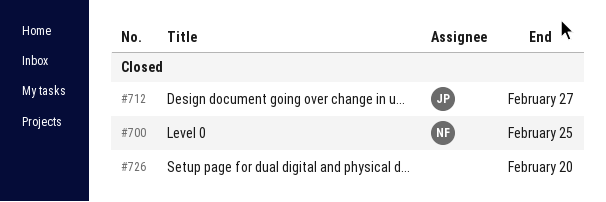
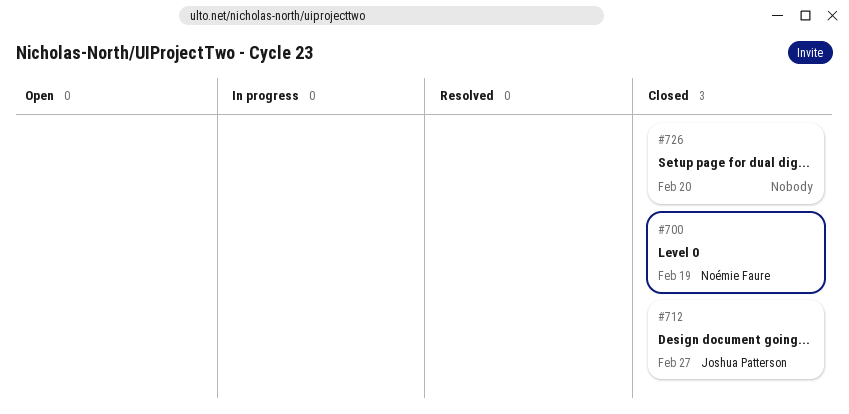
#700, due: Feb 25 -> Feb 19

